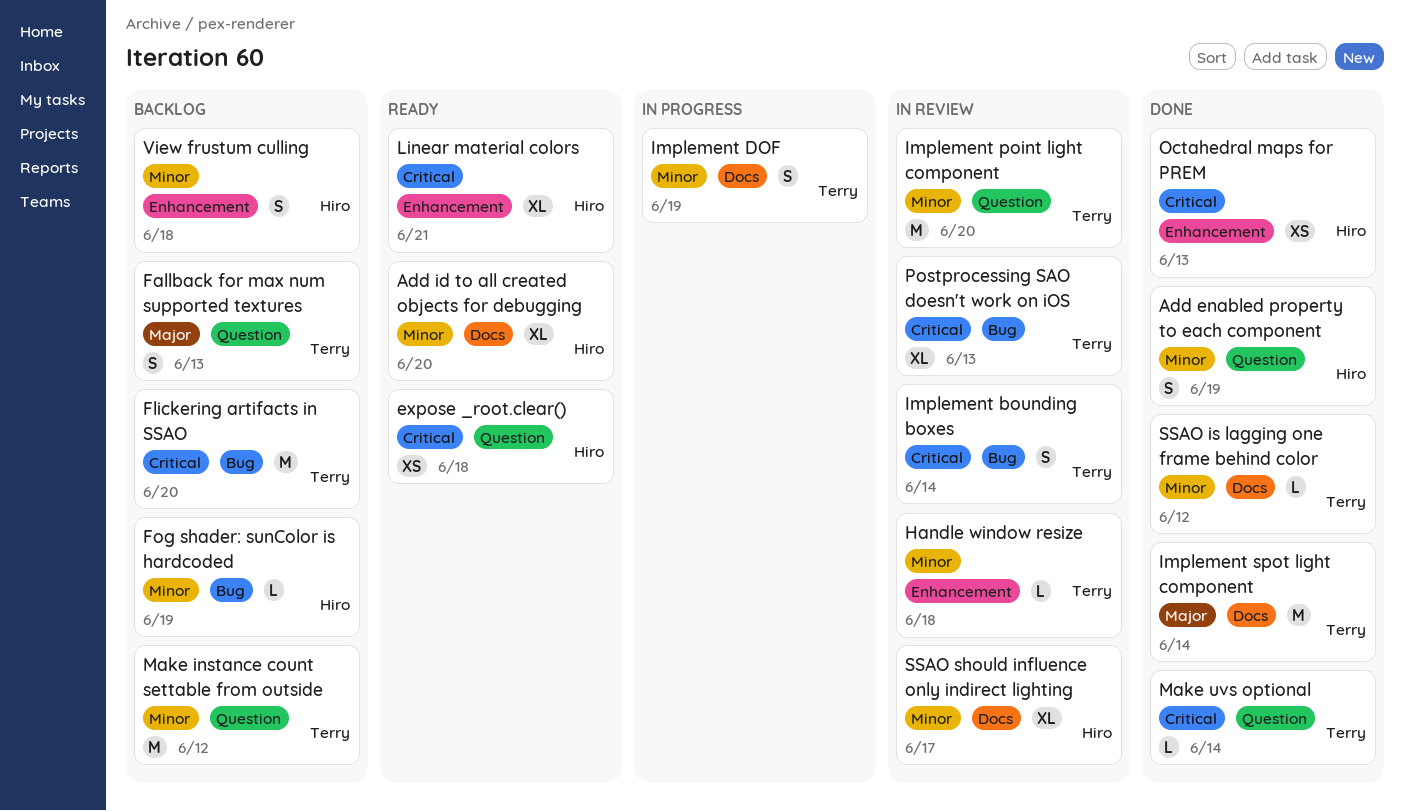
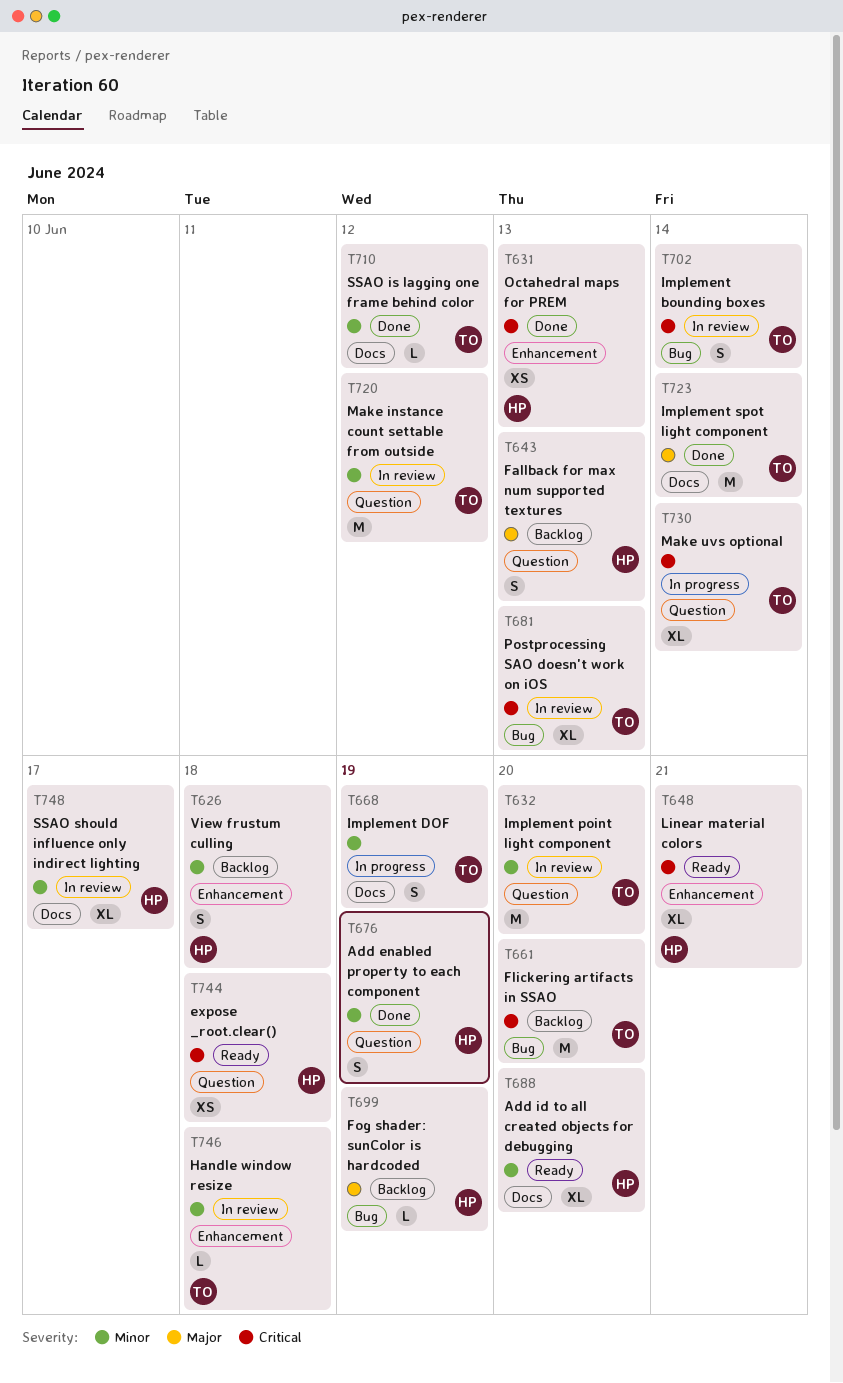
Fallback for max num supported textures, owner: Terry -> Hiro
Fog shader: sunColor is hardcoded, priority: Minor -> Major
Make instance count settable from outside, status: Backlog -> In review
Make uvs optional, status: Done -> In progress
Make uvs optional, estimate: L -> XL

